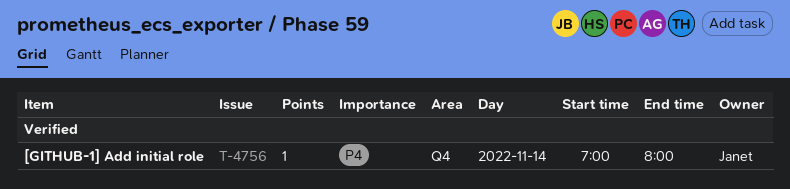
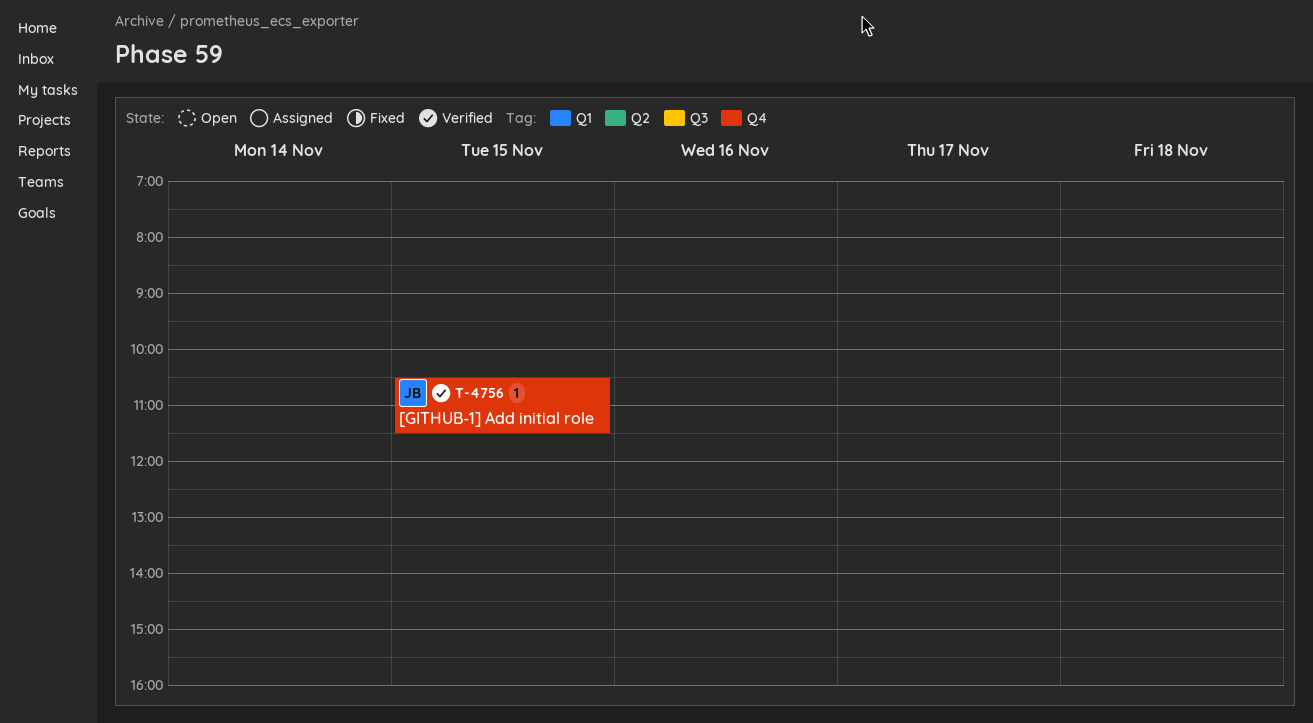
T-4756, day: Nov 14 -> Nov 15
T-4756, begins: 07:00 -> 10:30
T-4756, ends: 08:00 -> 11:30

